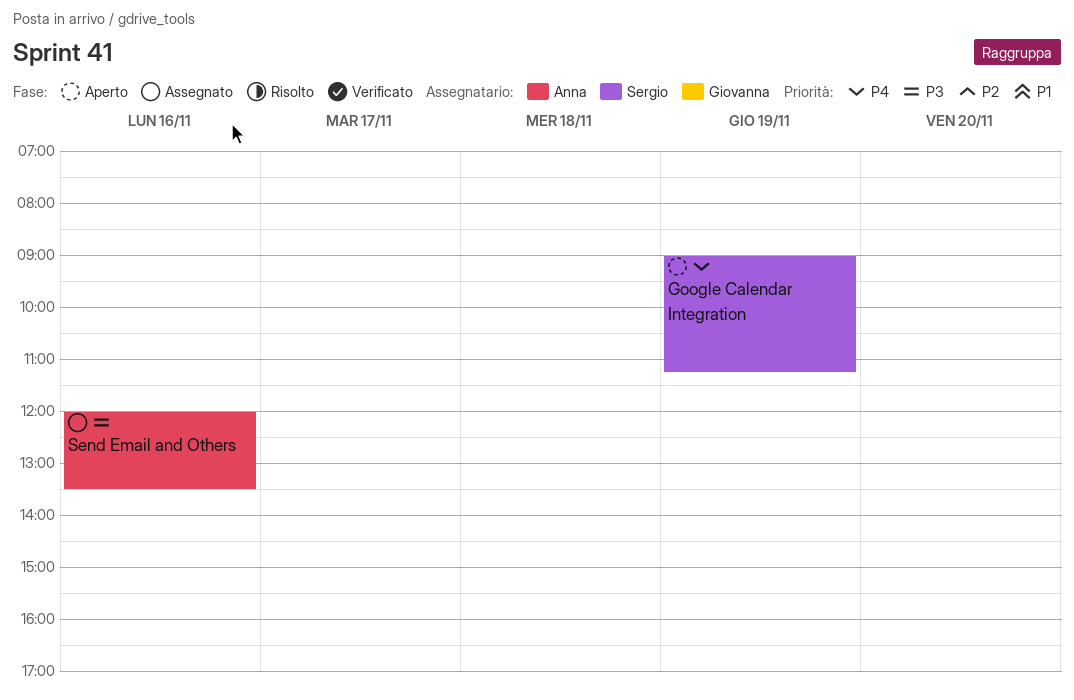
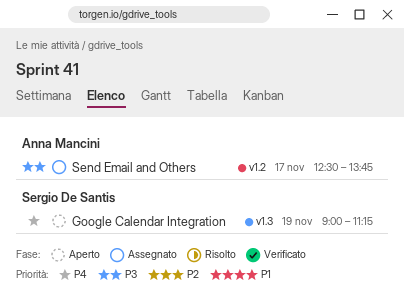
Send Email and Others, day: Nov 16 -> Nov 17
Send Email and Others, begins: 12:00 -> 12:30
Send Email and Others, ends: 13:30 -> 13:45

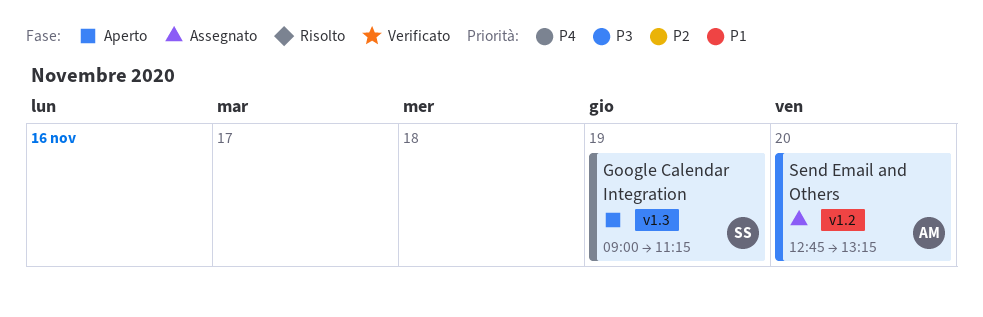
Send Email and Others, day: Nov 17 -> Nov 20
Send Email and Others, begins: 12:30 -> 12:45
Send Email and Others, ends: 13:45 -> 13:15

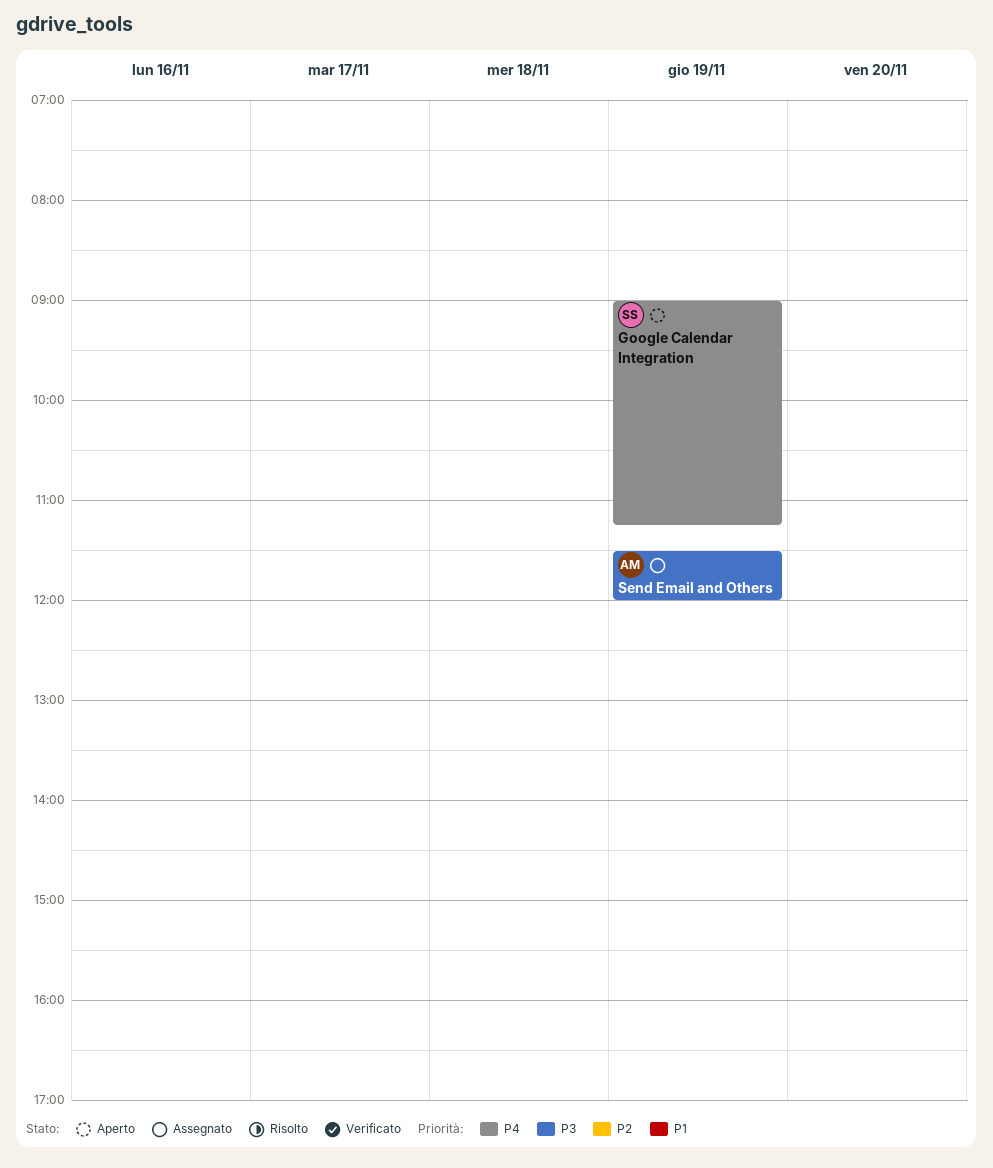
Send Email and Others, day: Nov 20 -> Nov 19
Send Email and Others, begins: 12:45 -> 11:30
Send Email and Others, ends: 13:15 -> 12:00

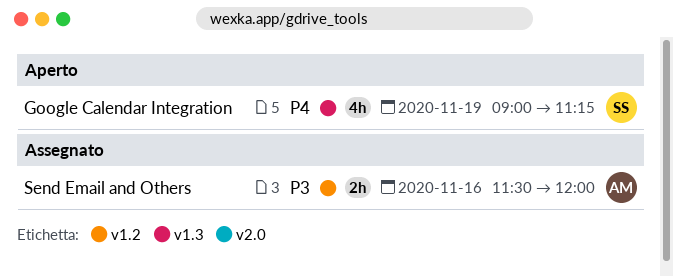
Send Email and Others, day: Nov 19 -> Nov 16

